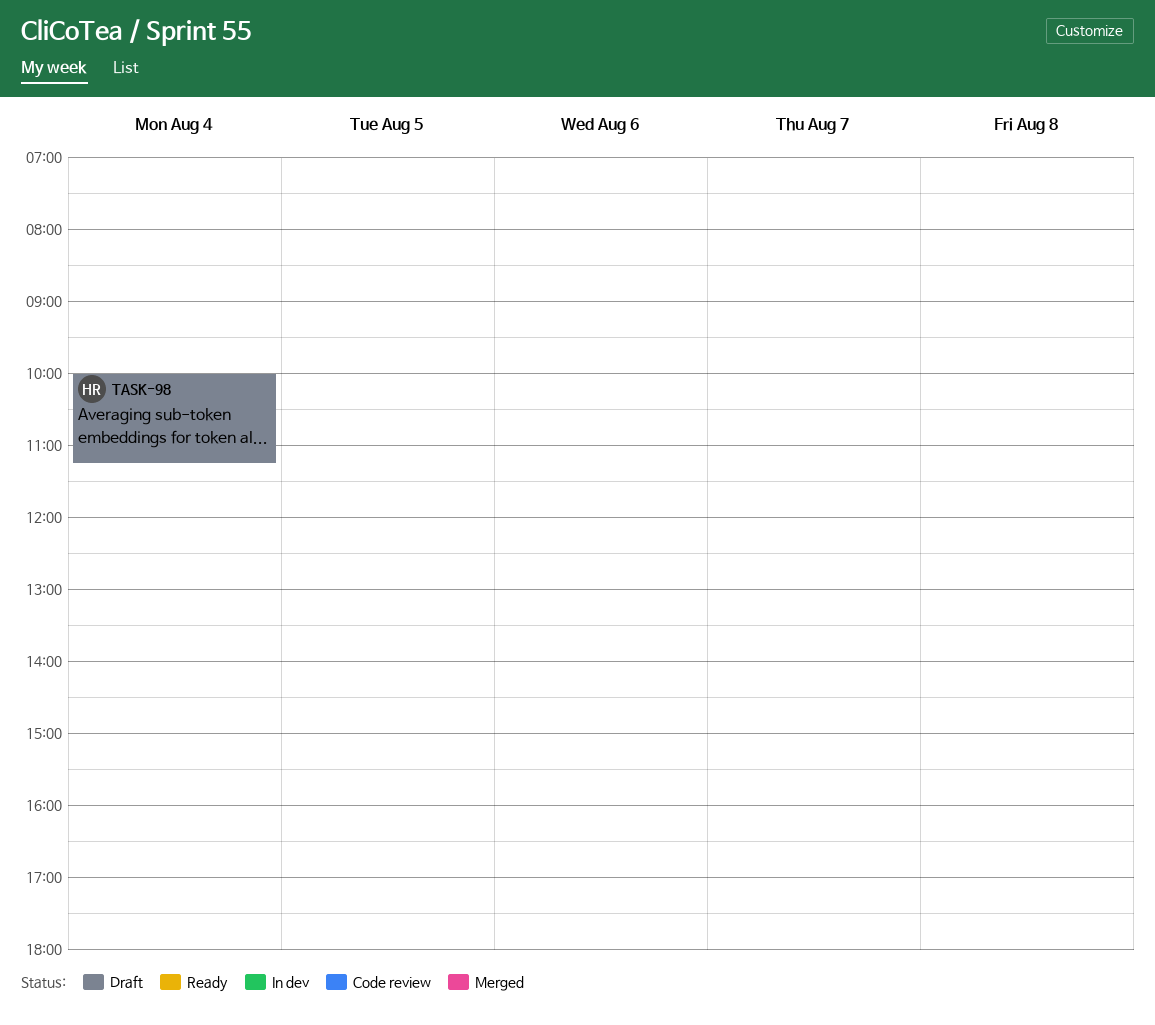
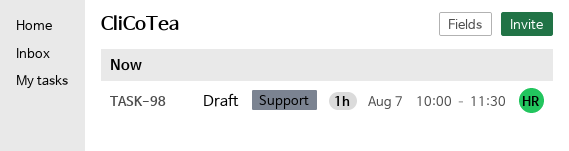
TASK-98, day: Aug 4 -> Aug 7
TASK-98, ends: 11:15 -> 11:30

